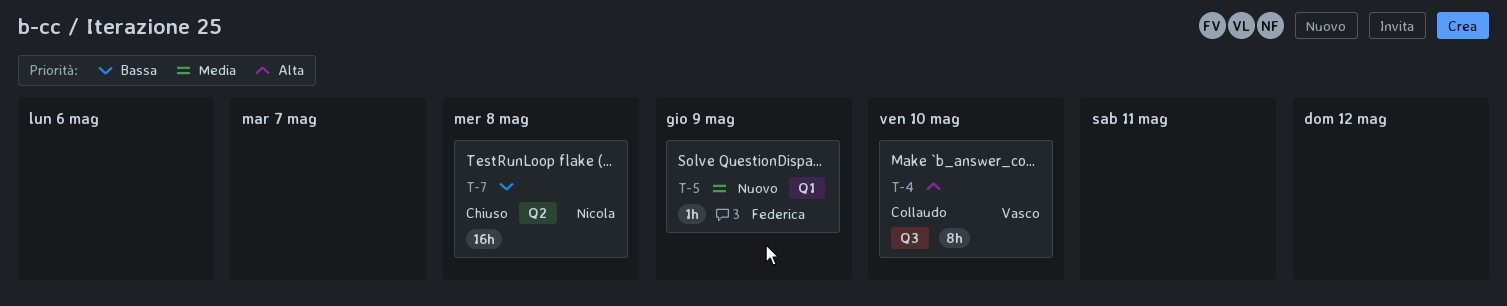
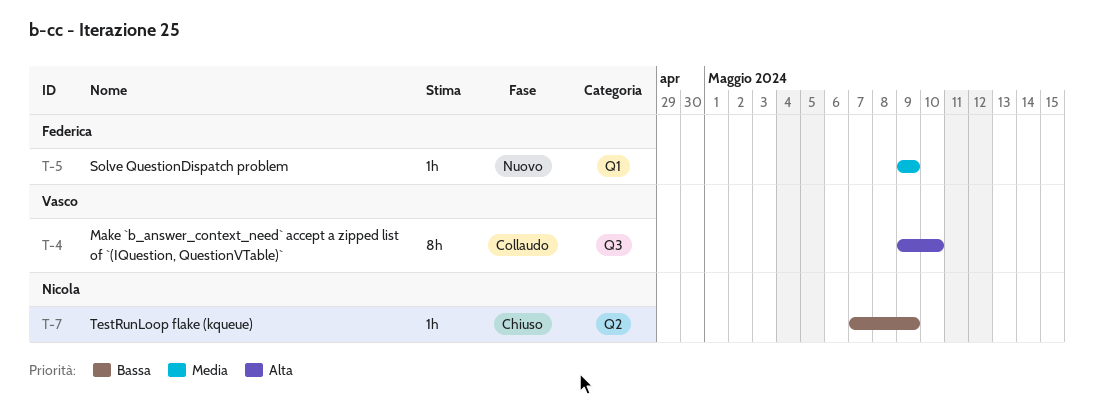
T-7, estimate: 16h -> 1h
T-7, due: May 8 -> May 9

